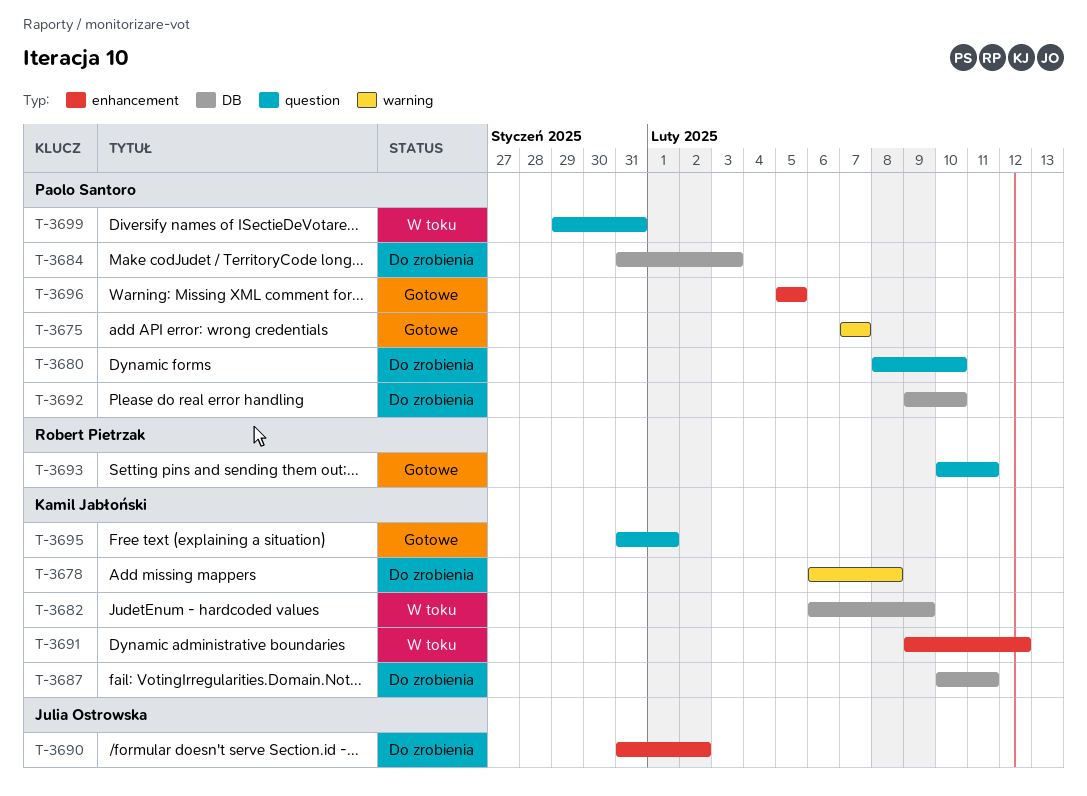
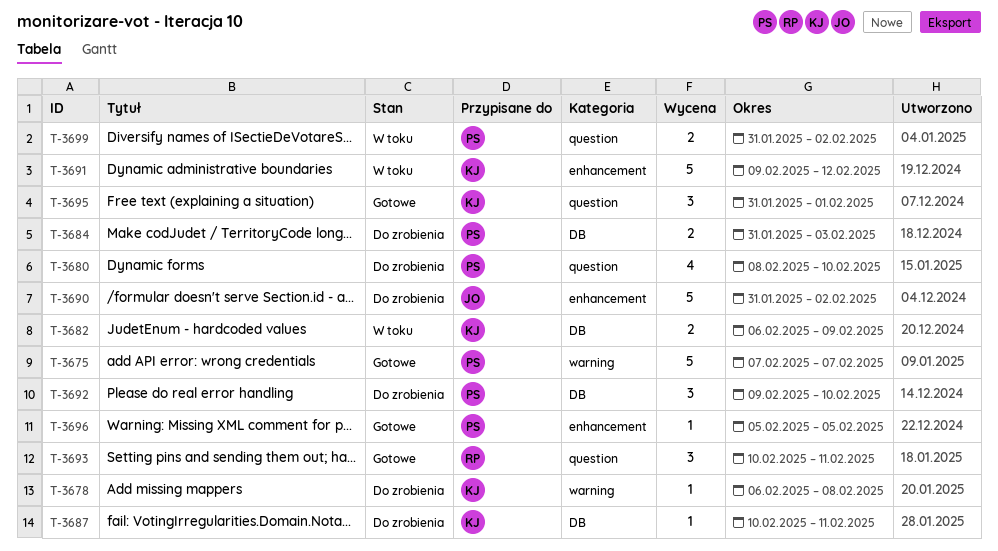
T-3699, start: Jan 29 -> Jan 31
T-3699, due: Jan 31 -> Feb 2

